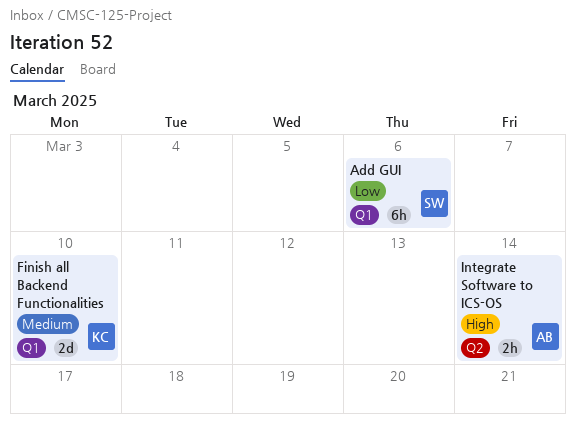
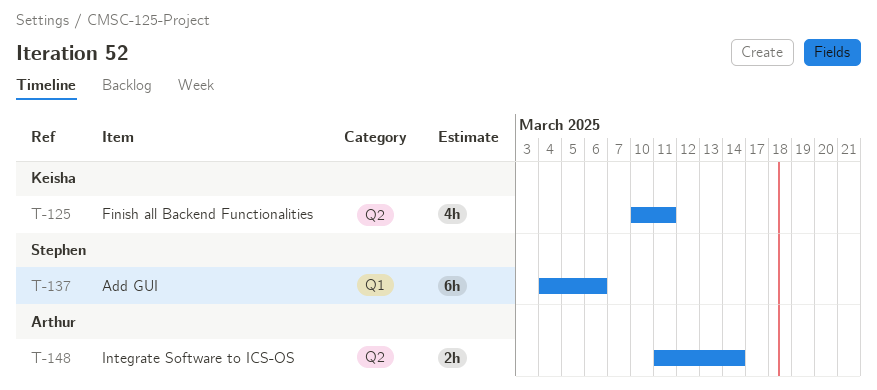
Finish all Backend Functionalities, label: Q1 -> Q2
Finish all Backend Functionalities, estimate: 2d -> 4h
Finish all Backend Functionalities, due: Mar 10 -> Mar 11

